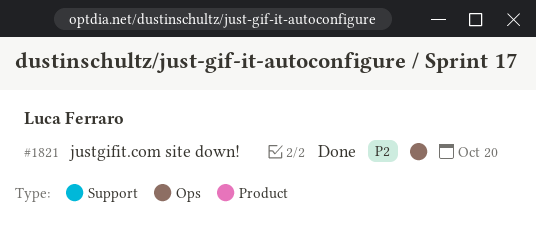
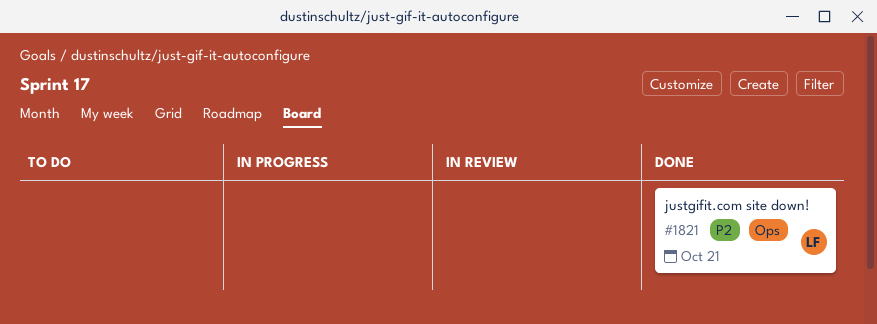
#1821, due: Oct 20 -> Oct 21

